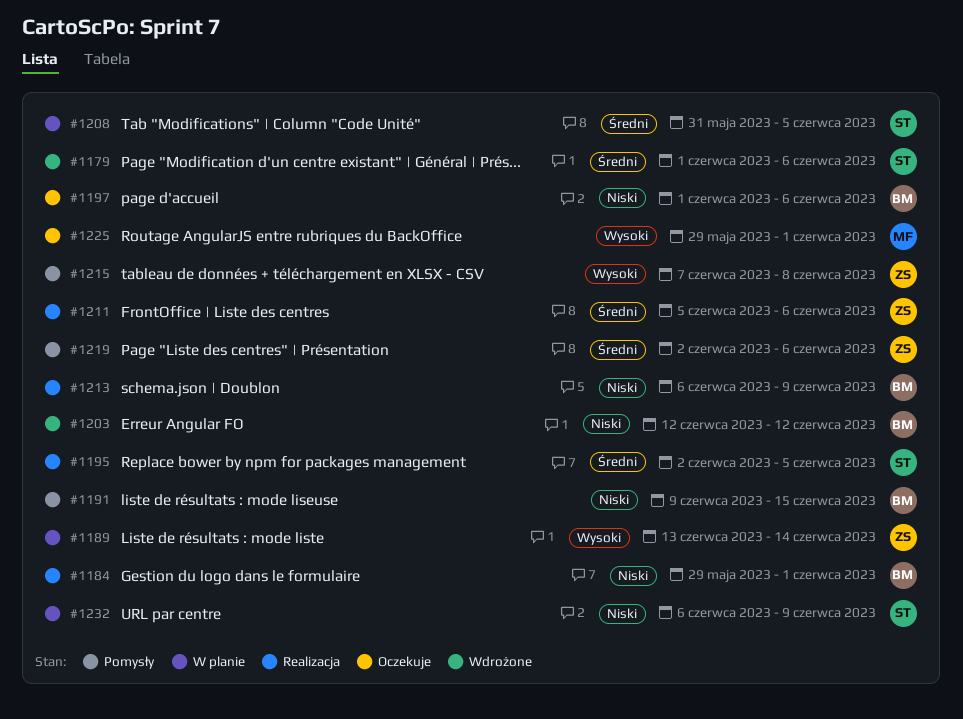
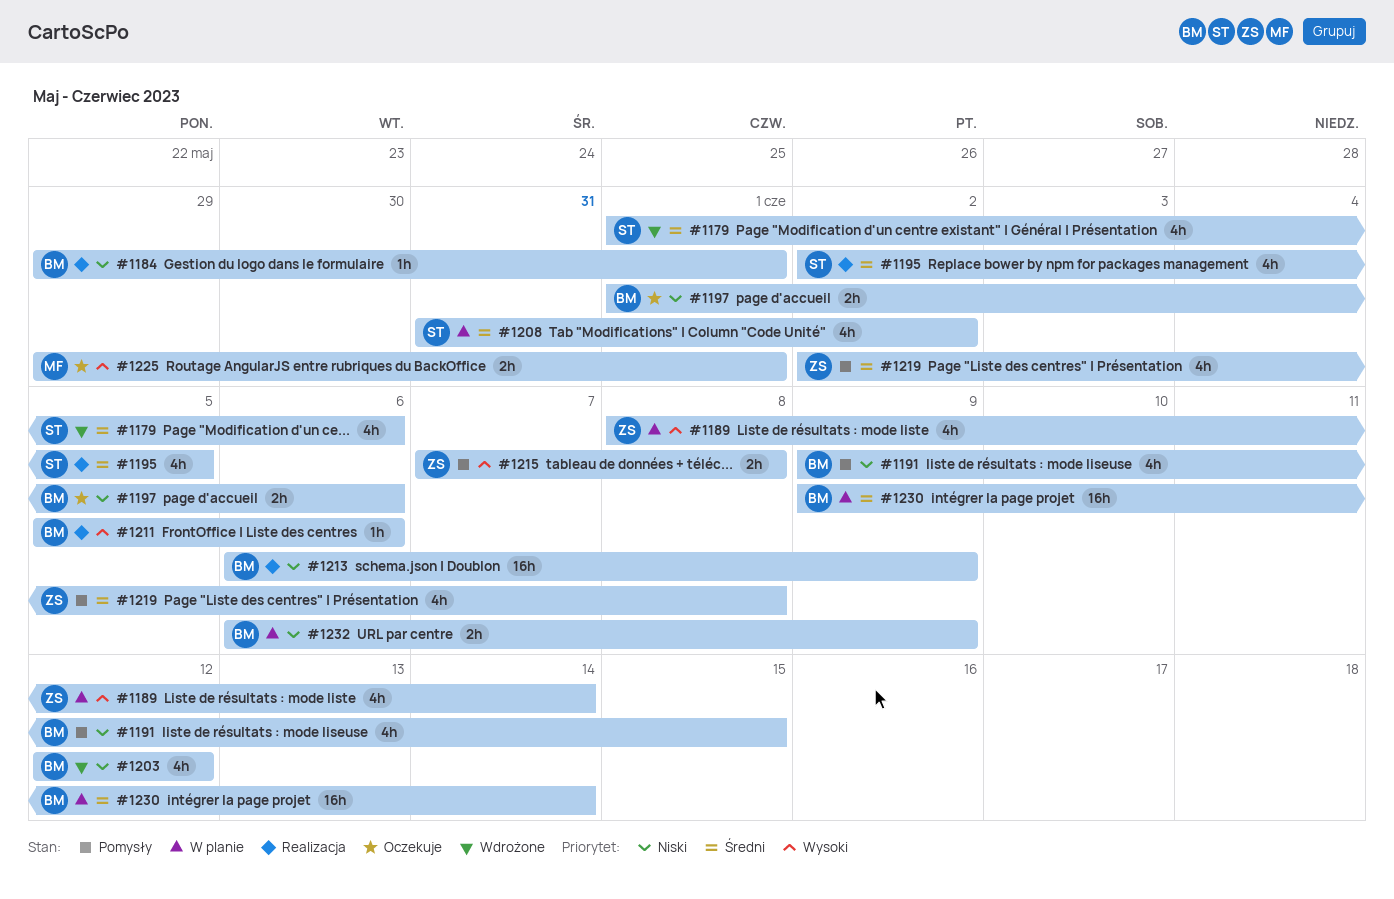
#1189, start: Jun 13 -> Jun 8
#1208, due: Jun 5 -> Jun 2
#1211, owner: ZS -> BM
#1211, priority: Średni -> Wysoki
#1219, due: Jun 6 -> Jun 8
#1230: none -> present
#1232, owner: ST -> BM

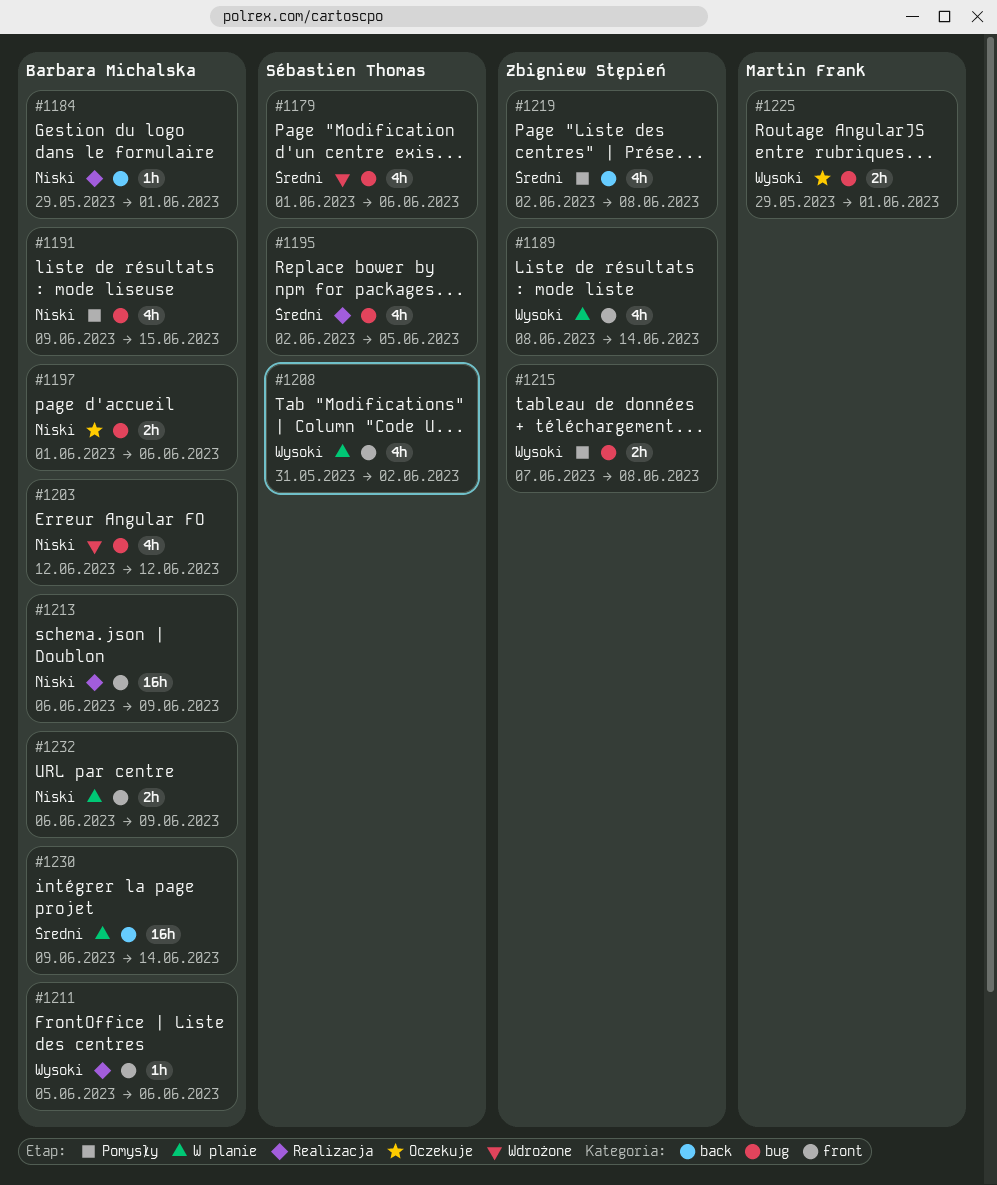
#1208, priority: Średni -> Wysoki

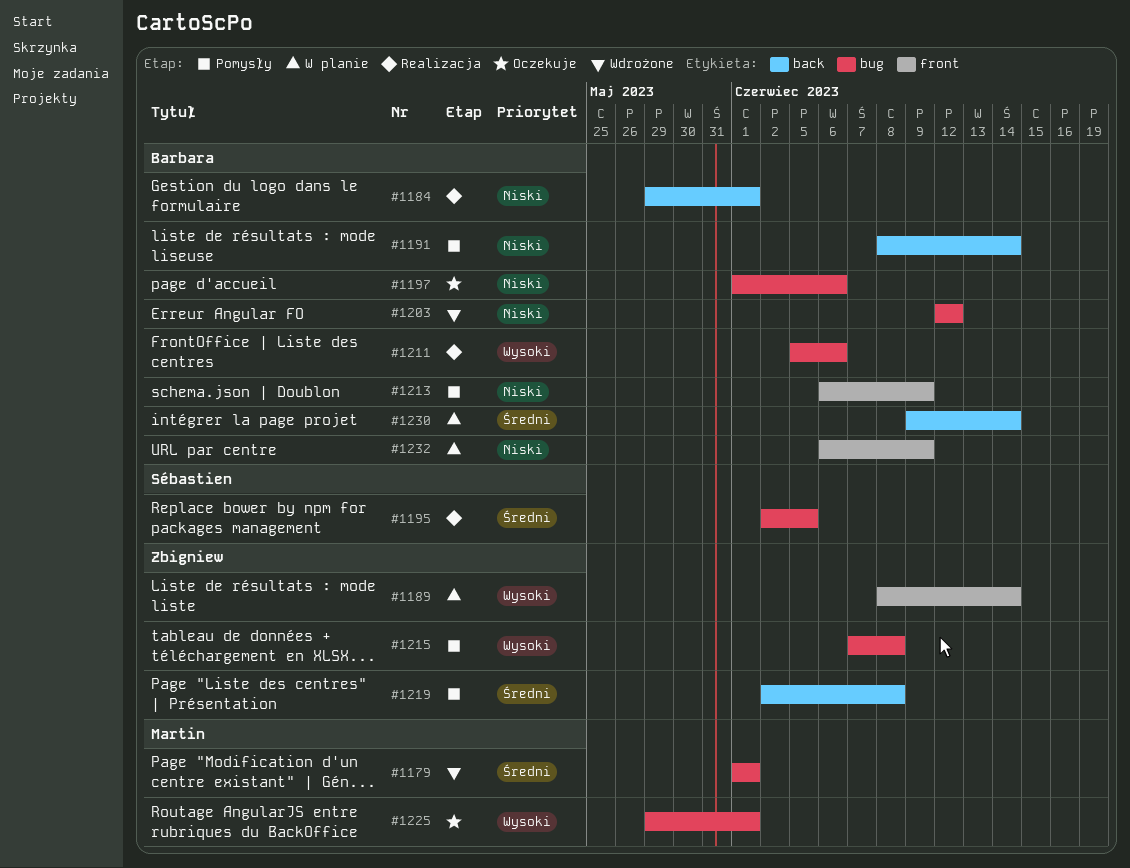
#1179, owner: Sébastien Thomas -> Martin Frank
#1179, due: Jun 6 -> Jun 1
#1191, label: bug -> back
#1191, start: Jun 9 -> Jun 8
#1191, due: Jun 15 -> Jun 14
#1208: present -> none
#1211, label: front -> bug
#1213, status: Realizacja -> Pomysły

